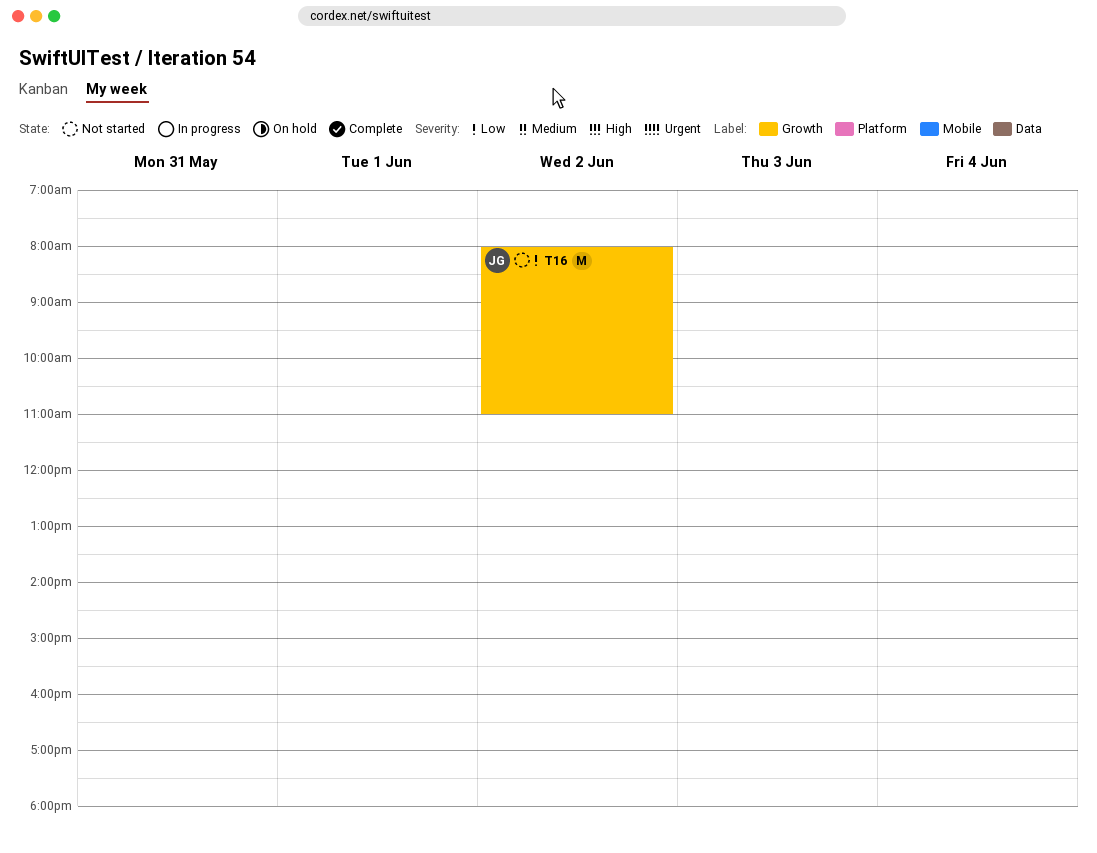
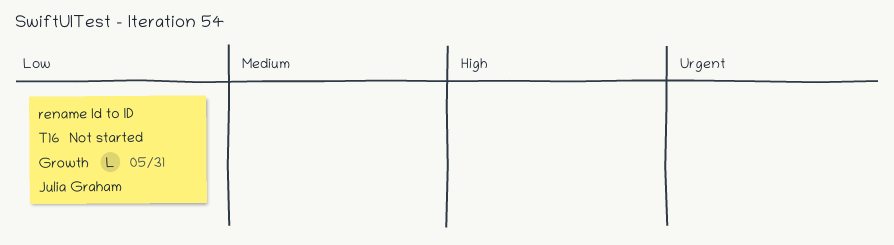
T16, estimate: M -> L
T16, day: Jun 2 -> May 31

